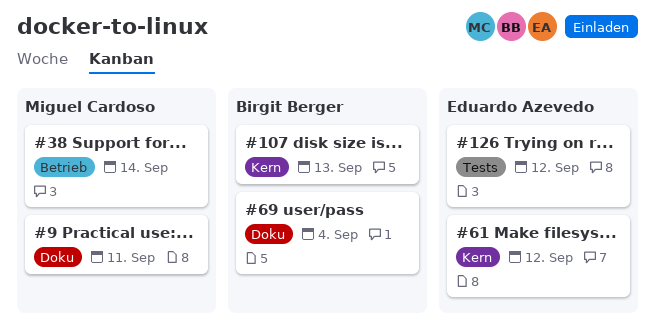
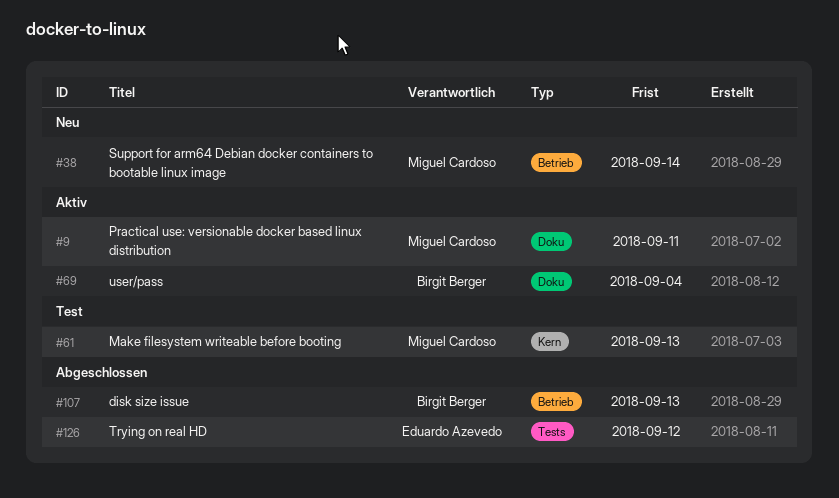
#61, owner: Eduardo Azevedo -> Miguel Cardoso
#61, due: Sep 12 -> Sep 13
#107, label: Kern -> Betrieb

